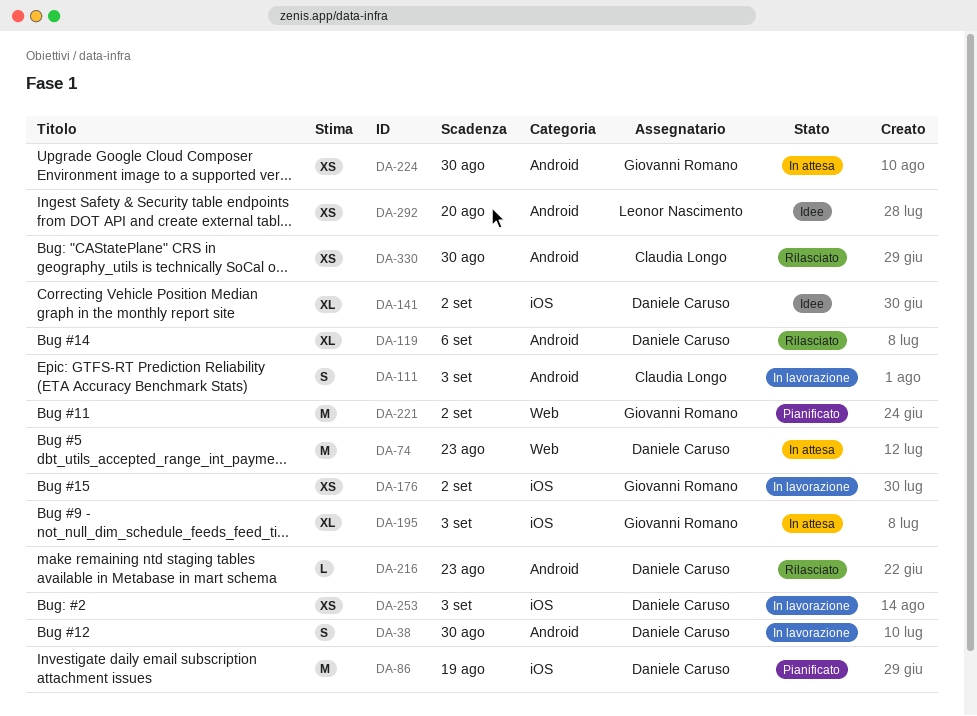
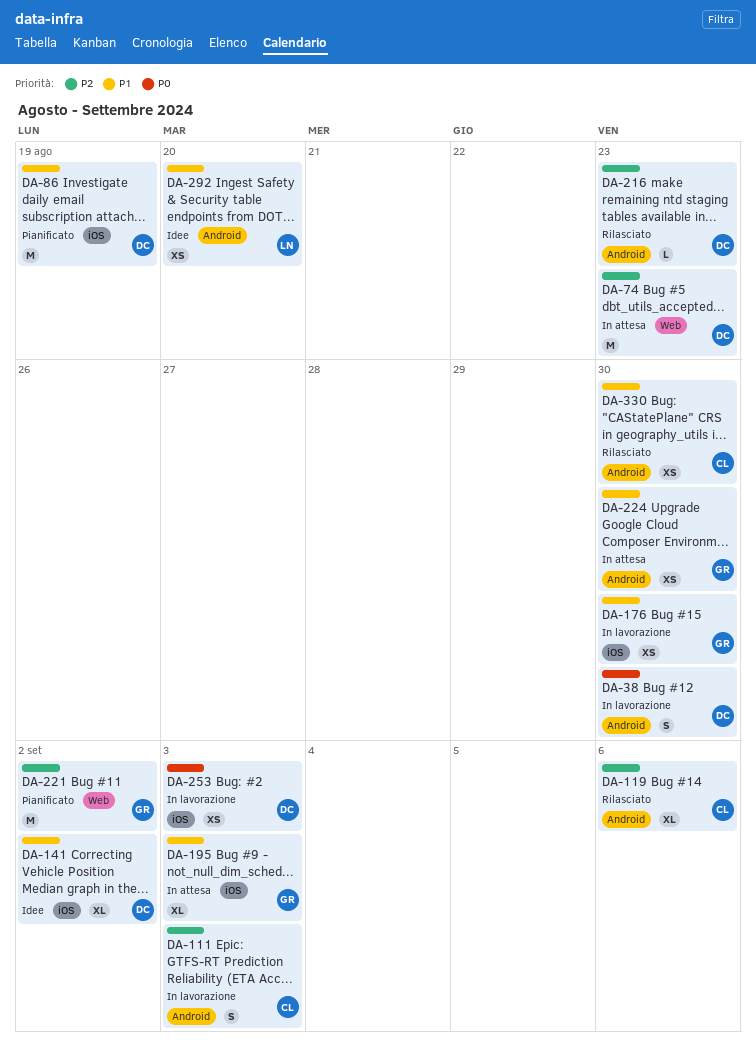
DA-119, owner: Daniele Caruso -> Claudia Longo
DA-176, due: Sep 2 -> Aug 30

